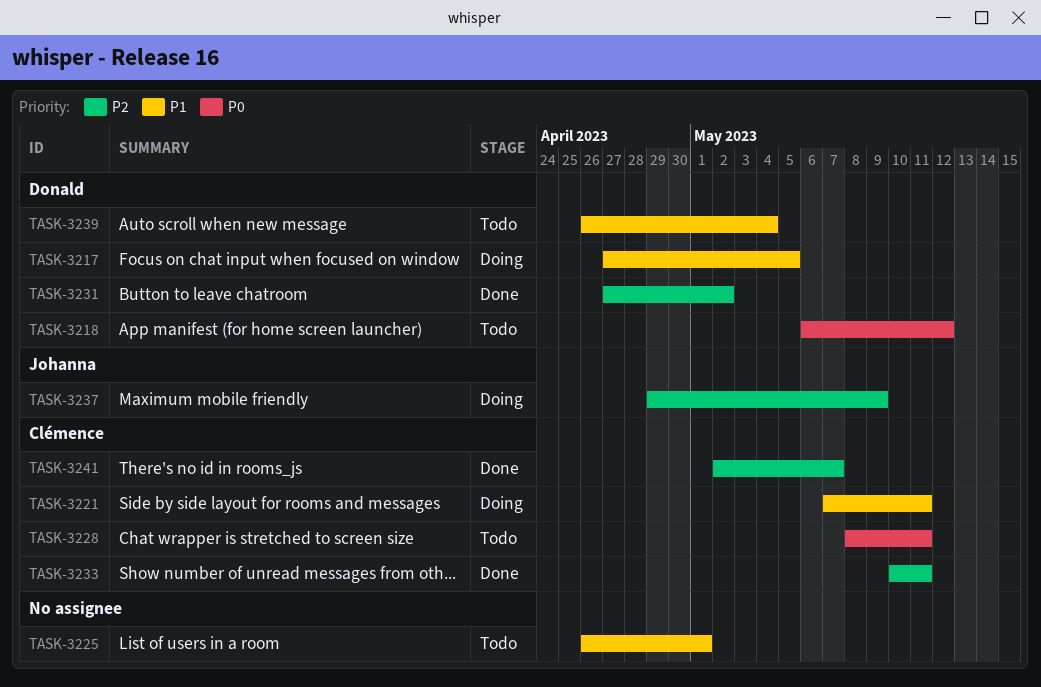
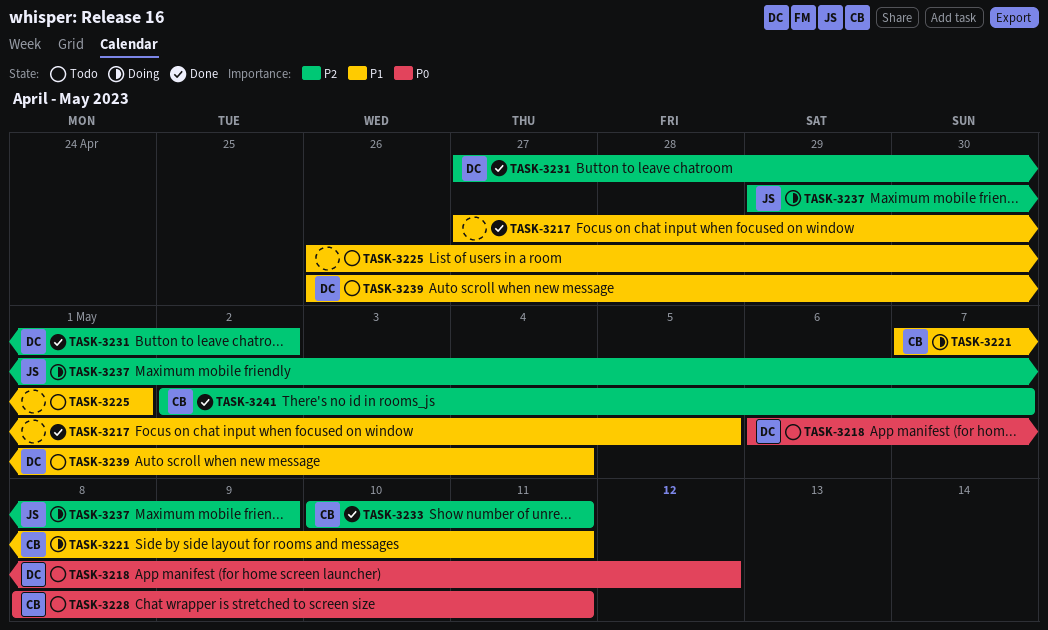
TASK-3217, status: Doing -> Done
TASK-3217, owner: Donald -> none

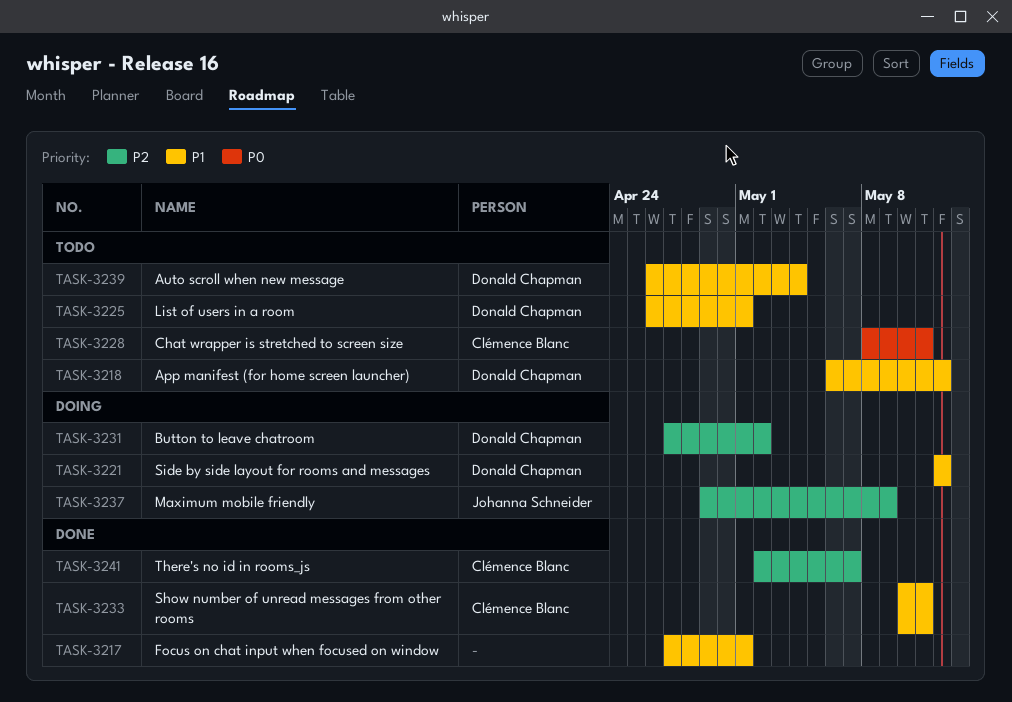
TASK-3217, due: May 5 -> May 1
TASK-3218, priority: P0 -> P1
TASK-3221, owner: Clémence Blanc -> Donald Chapman
TASK-3221, start: May 7 -> May 12
TASK-3221, due: May 11 -> May 12
TASK-3225, owner: none -> Donald Chapman
TASK-3231, status: Done -> Doing
TASK-3233, priority: P2 -> P1

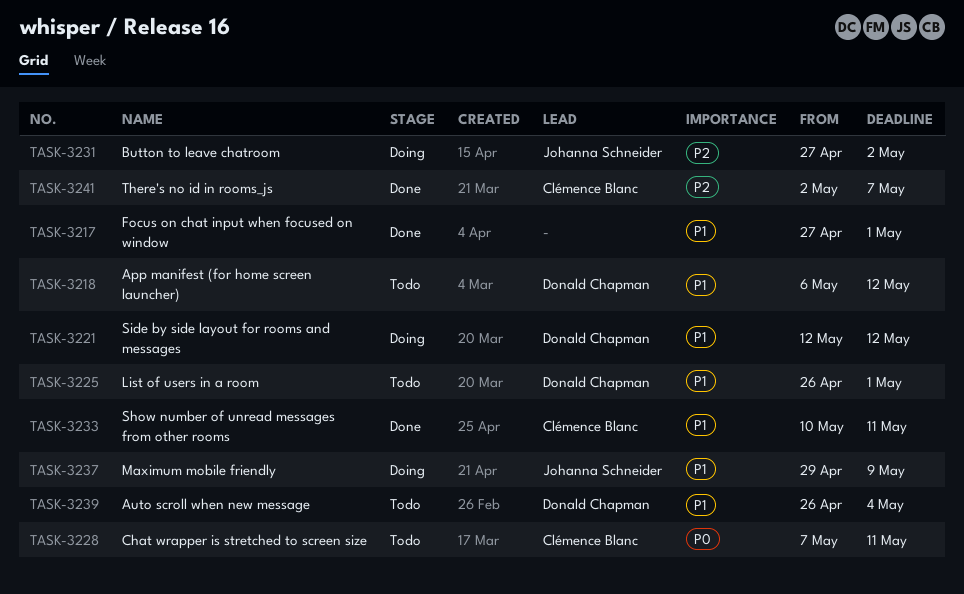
TASK-3228, start: May 8 -> May 7
TASK-3231, owner: Donald Chapman -> Johanna Schneider
TASK-3237, priority: P2 -> P1

